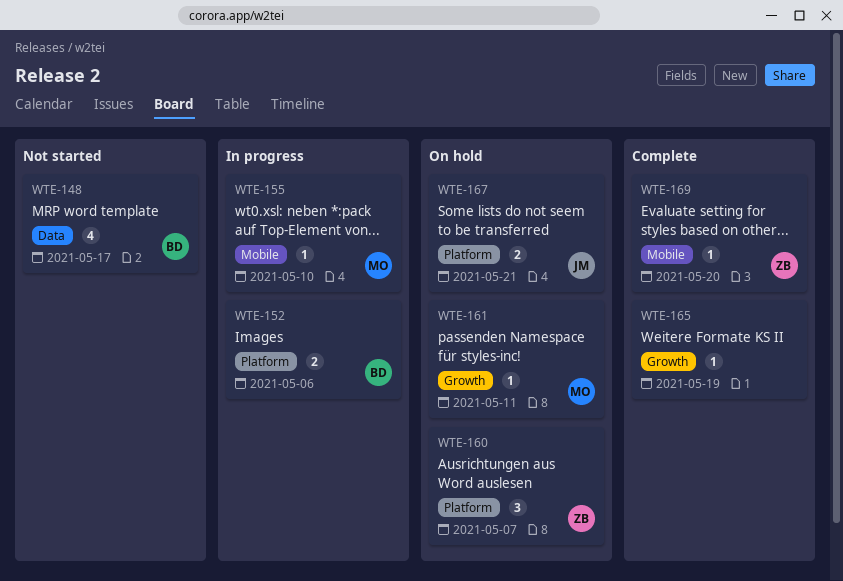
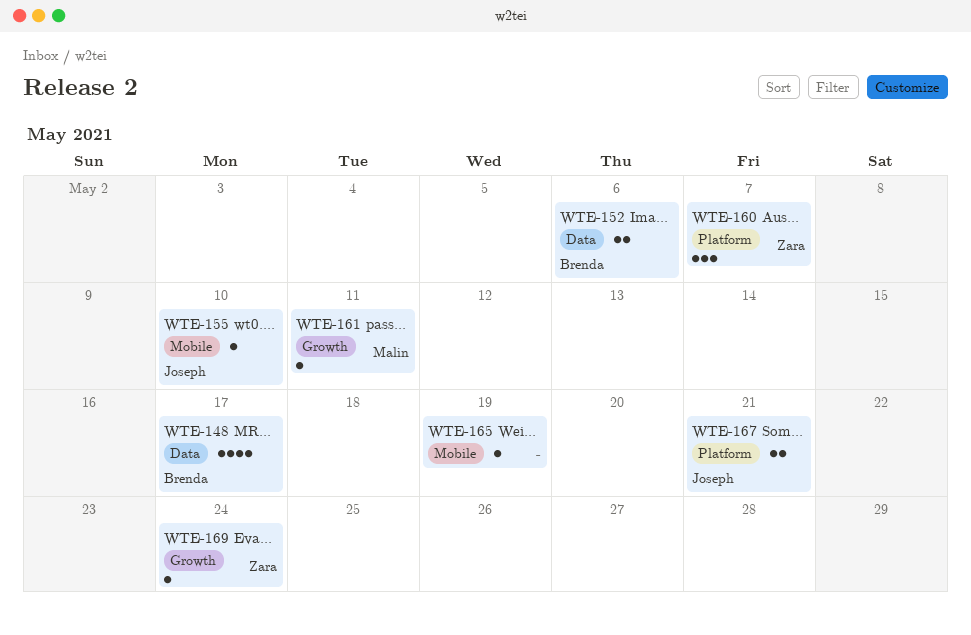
WTE-152, label: Platform -> Data
WTE-155, owner: Malin -> Joseph
WTE-165, label: Growth -> Mobile
WTE-169, label: Mobile -> Growth
WTE-169, due: May 20 -> May 24

